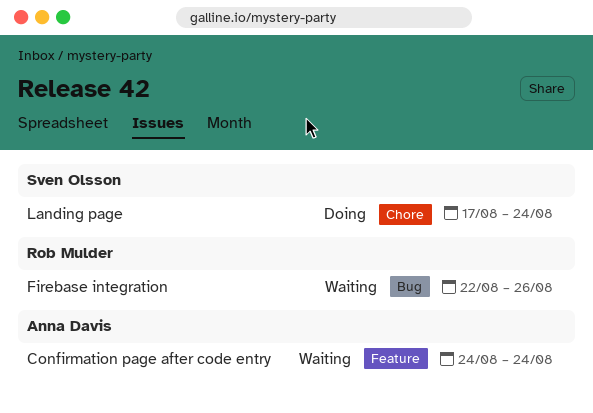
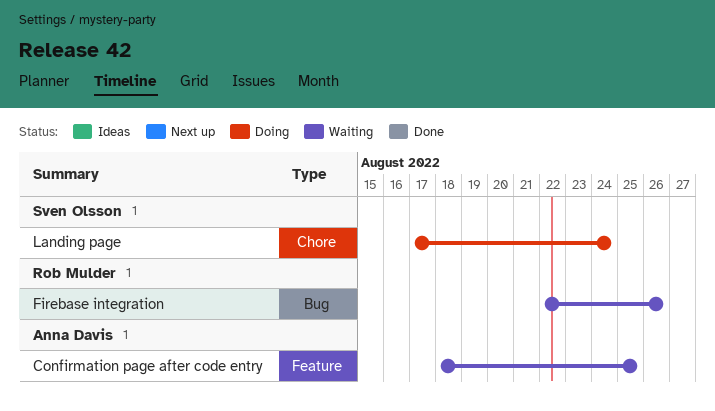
Confirmation page after code entry, start: Aug 24 -> Aug 18
Confirmation page after code entry, due: Aug 24 -> Aug 25

